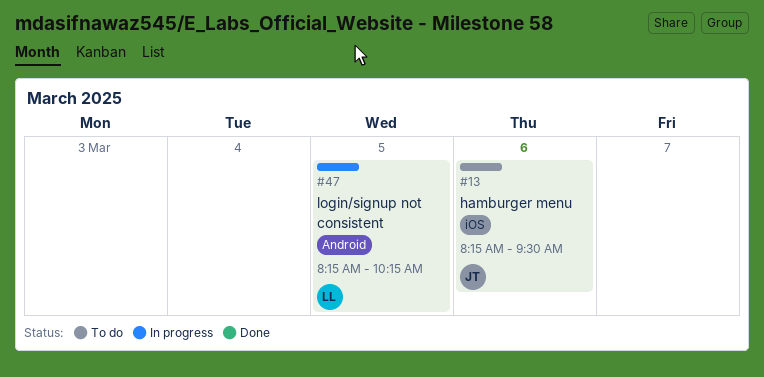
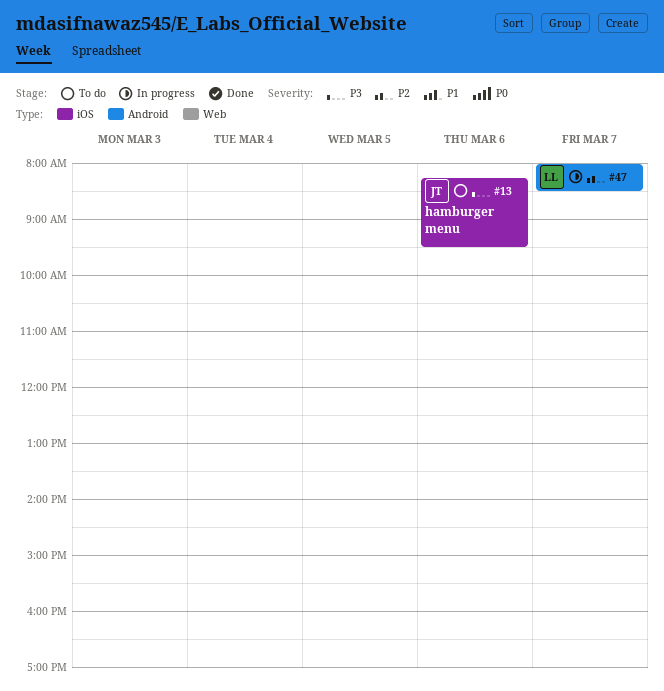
#47, day: Mar 5 -> Mar 7
#47, begins: 08:15 -> 08:00
#47, ends: 10:15 -> 08:30

